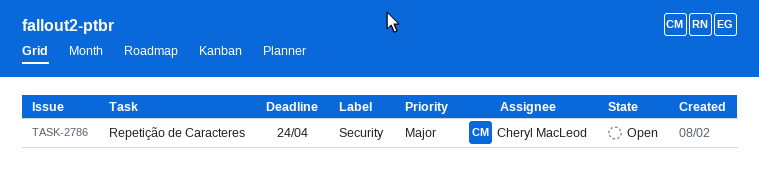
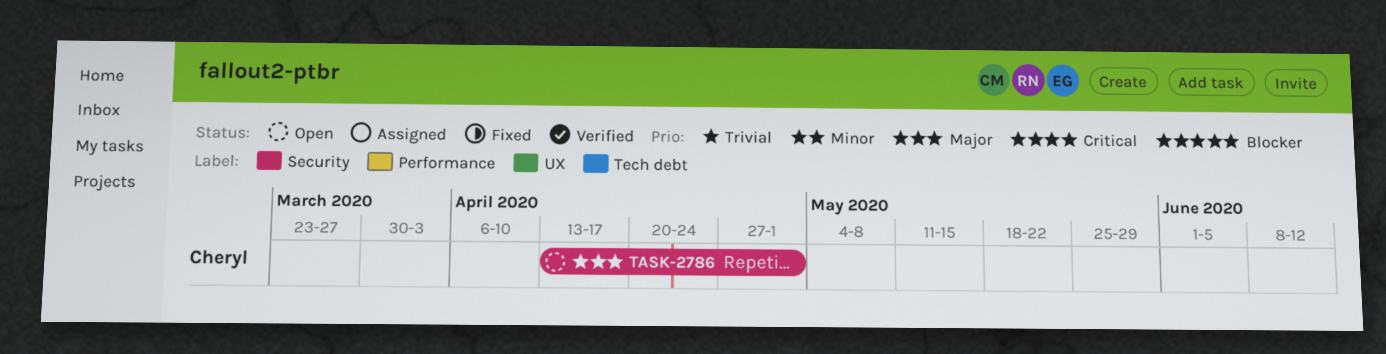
TASK-2786, due: Apr 24 -> May 1

